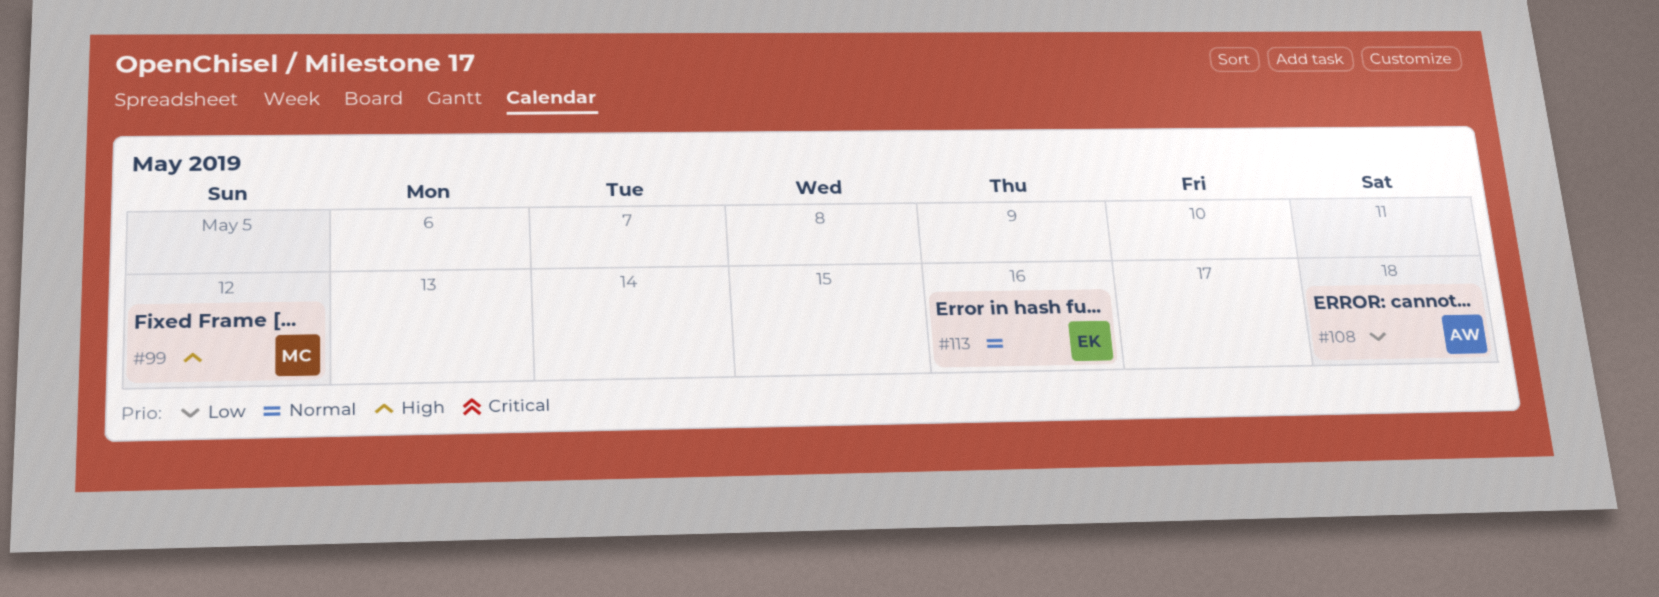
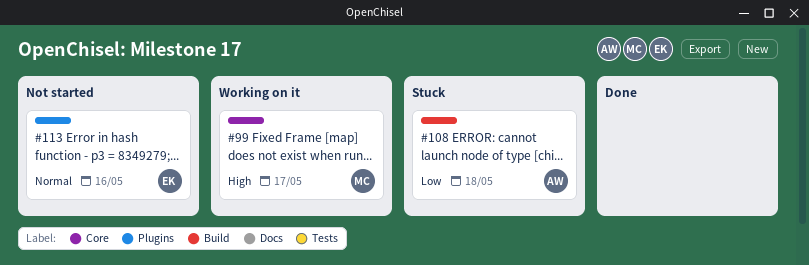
#99, due: May 12 -> May 17

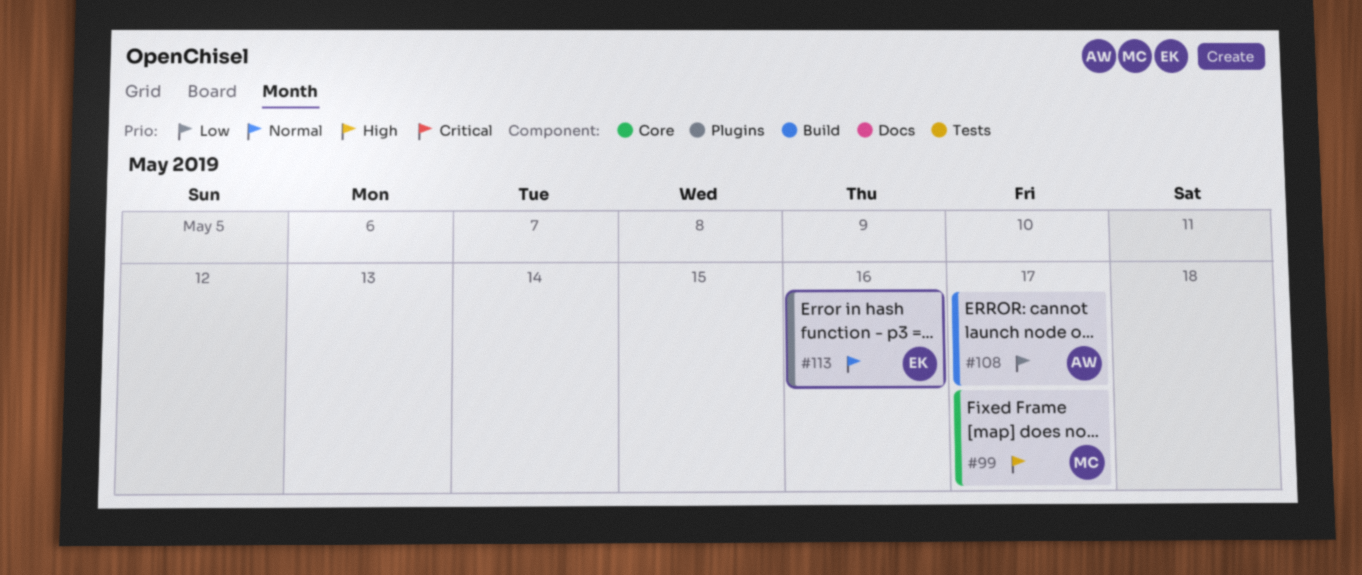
#108, due: May 18 -> May 17

